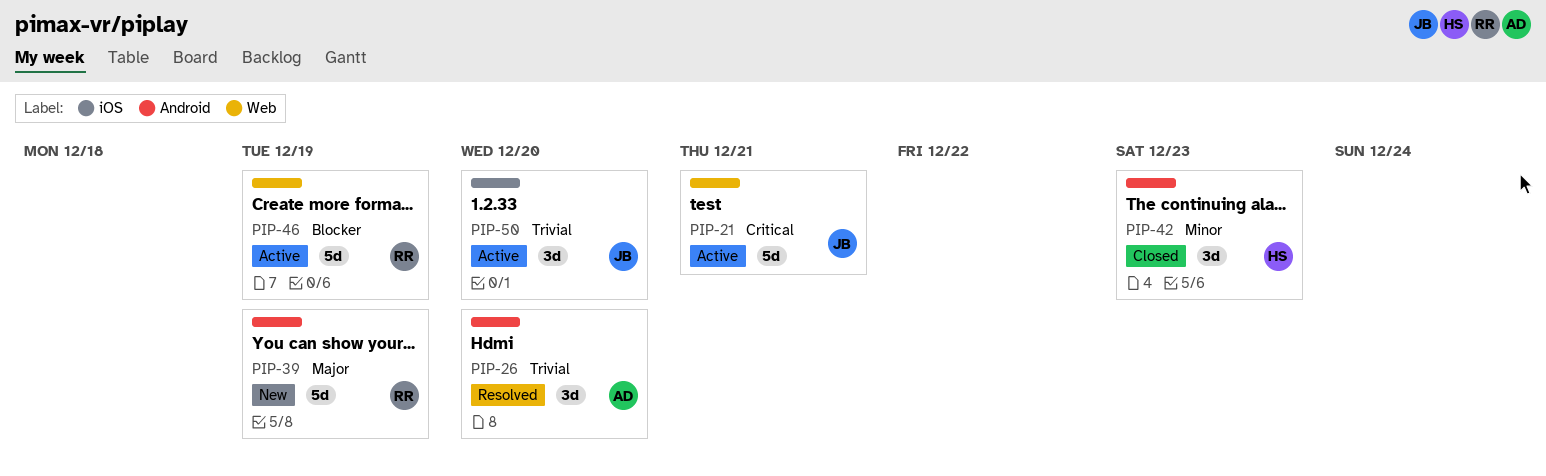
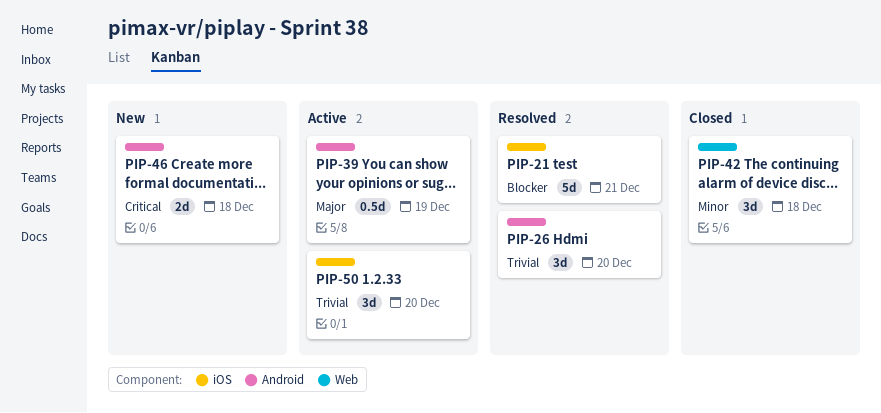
PIP-21, status: Active -> Resolved
PIP-21, priority: Critical -> Blocker
PIP-21, label: Web -> iOS
PIP-39, status: New -> Active
PIP-39, estimate: 5d -> 0.5d
PIP-42, label: Android -> Web
PIP-42, due: Dec 23 -> Dec 18
PIP-46, status: Active -> New
PIP-46, priority: Blocker -> Critical
PIP-46, label: Web -> Android
PIP-46, estimate: 5d -> 2d
PIP-46, due: Dec 19 -> Dec 18

